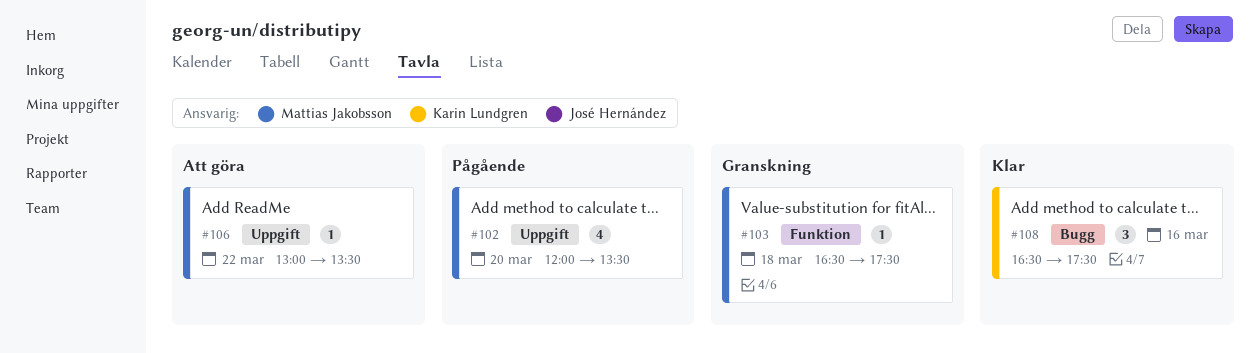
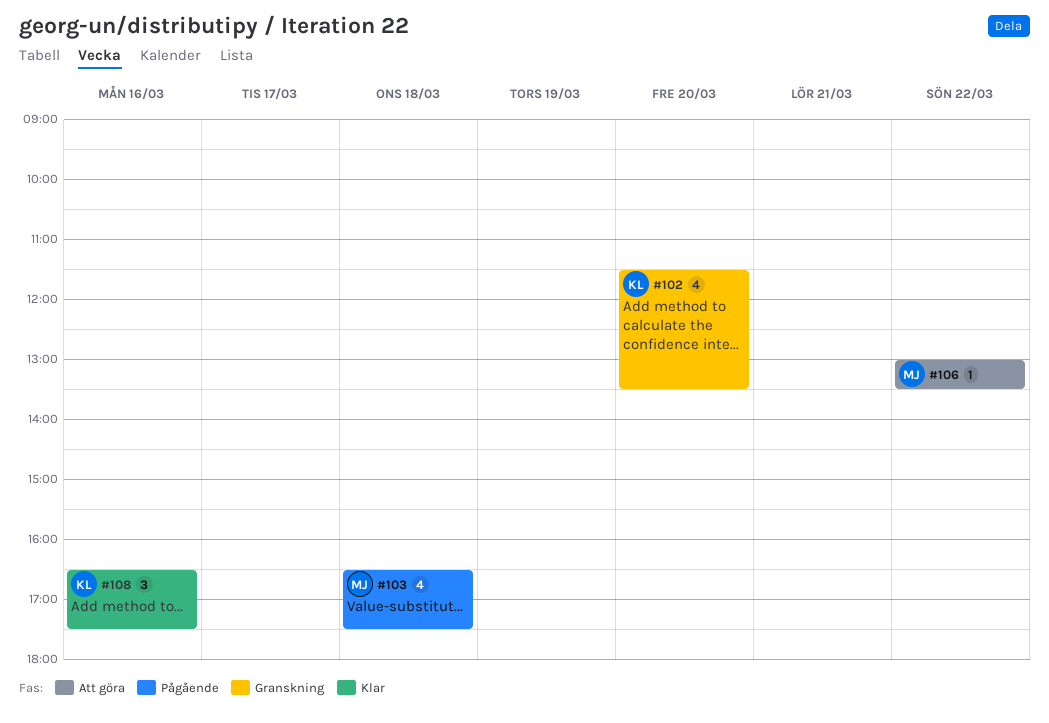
#102, status: Pågående -> Granskning
#102, owner: Mattias Jakobsson -> Karin Lundgren
#102, begins: 12:00 -> 11:30
#103, status: Granskning -> Pågående
#103, estimate: 1 -> 4

